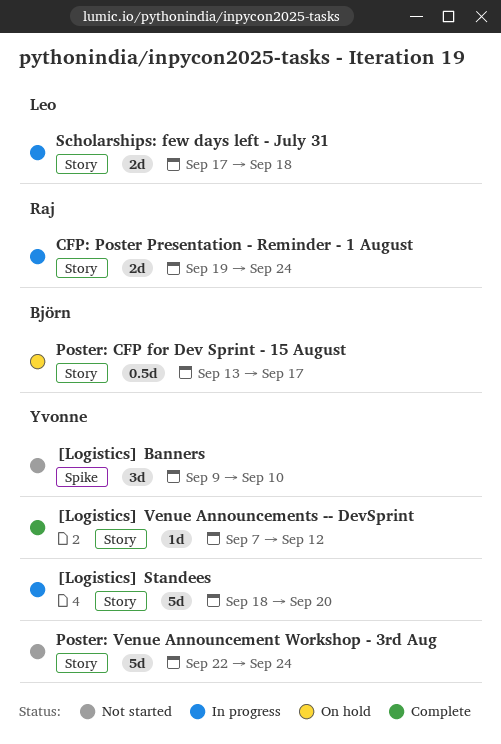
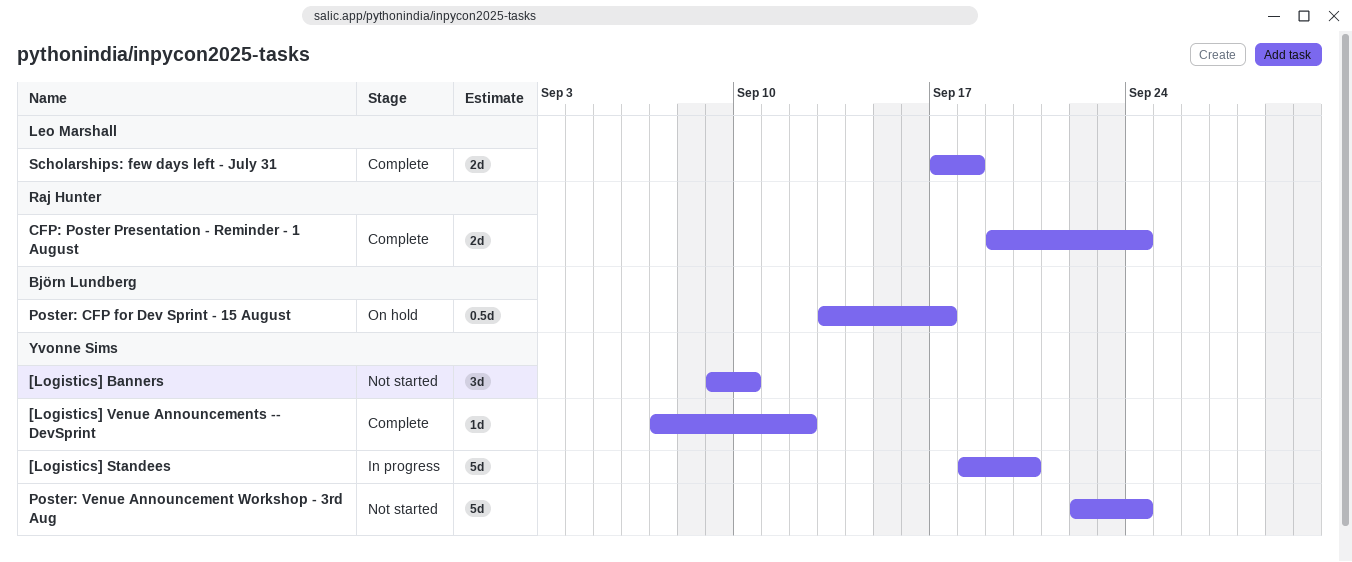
CFP: Poster Presentation - Reminder - 1 August, status: In progress -> Complete
Scholarships: few days left - July 31, status: In progress -> Complete

